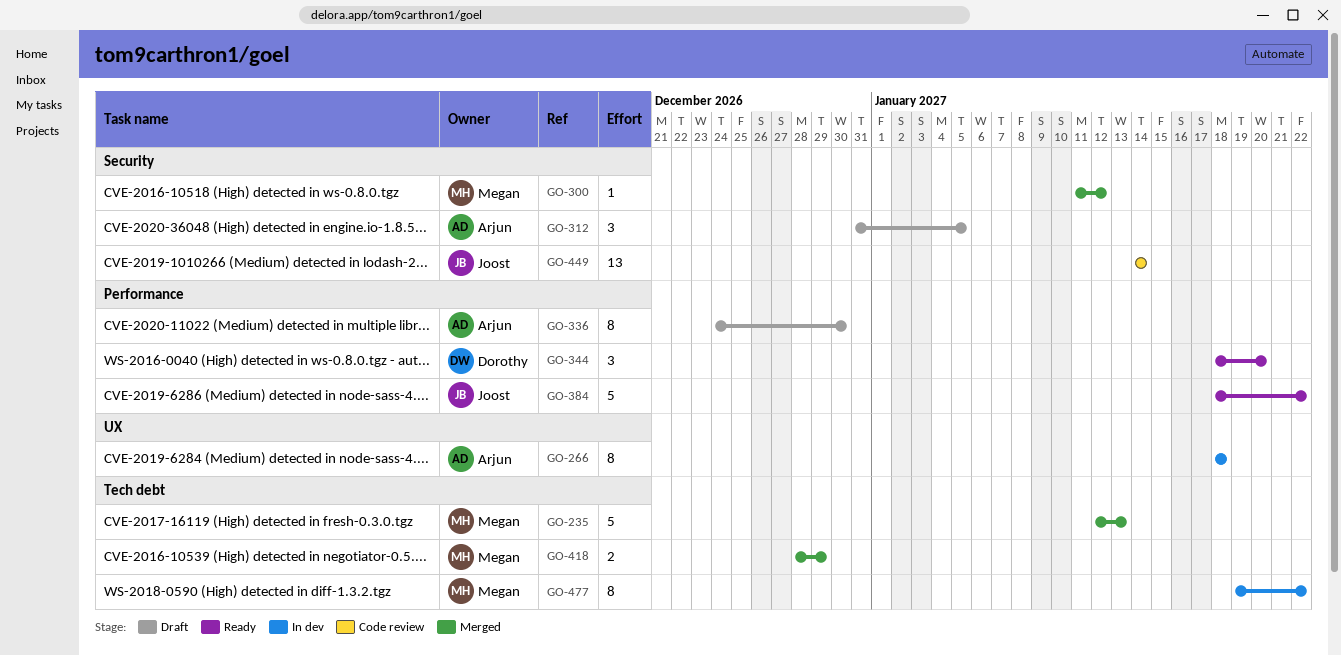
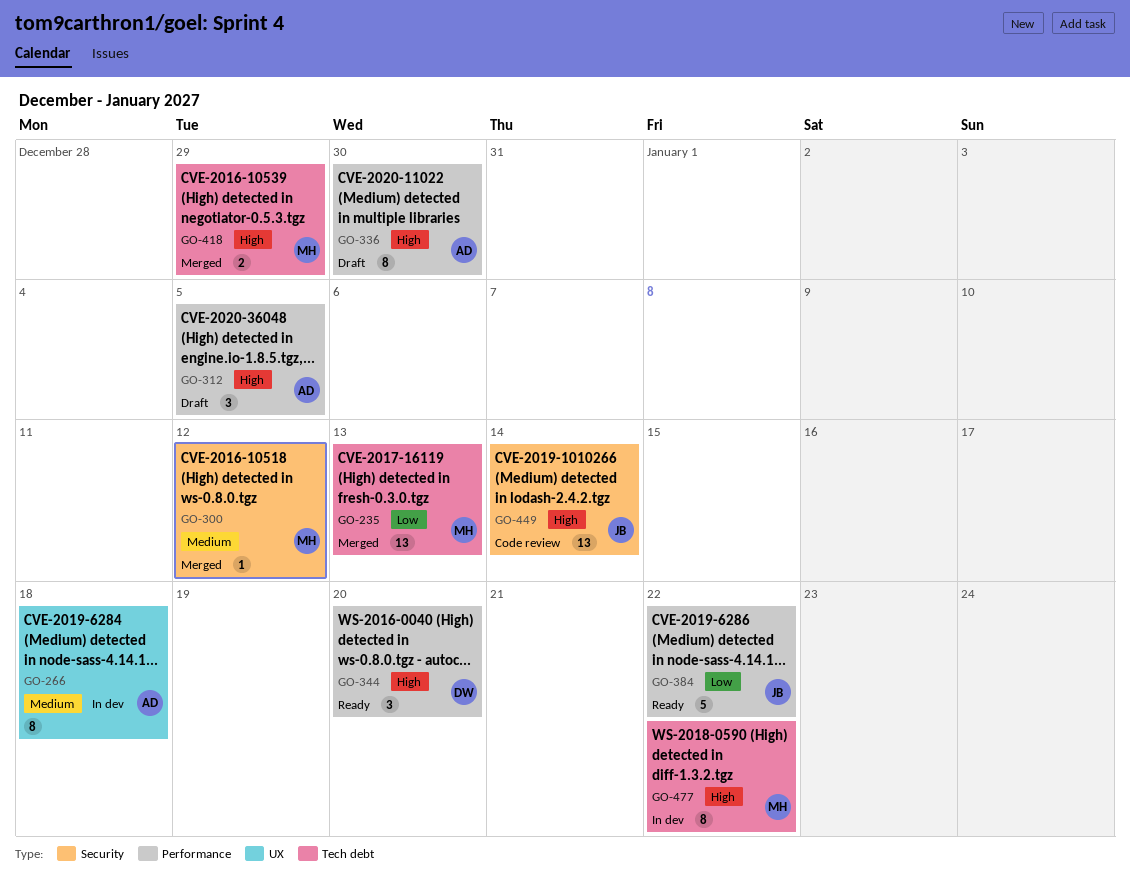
GO-235, estimate: 5 -> 13
GO-312, label: Security -> Performance

